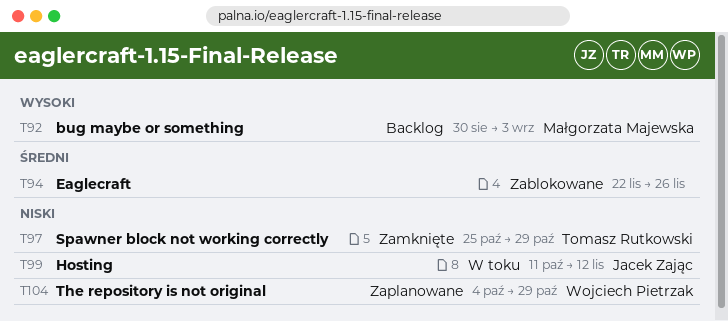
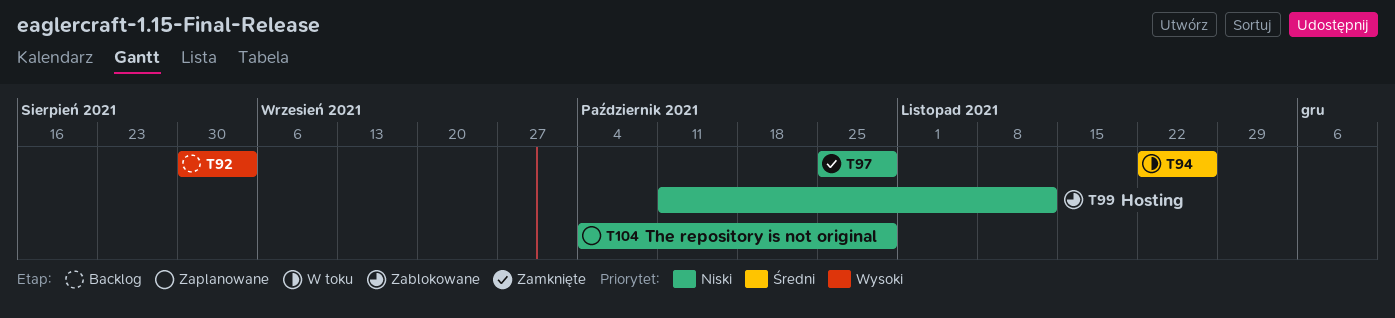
T94, status: Zablokowane -> W toku
T99, status: W toku -> Zablokowane

